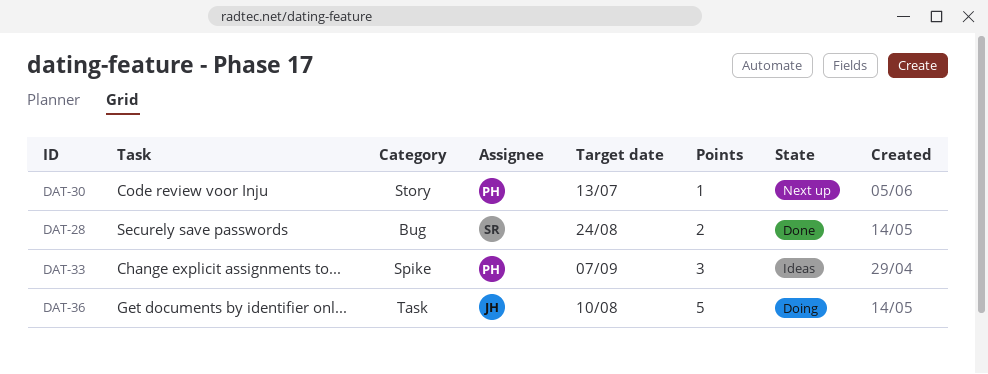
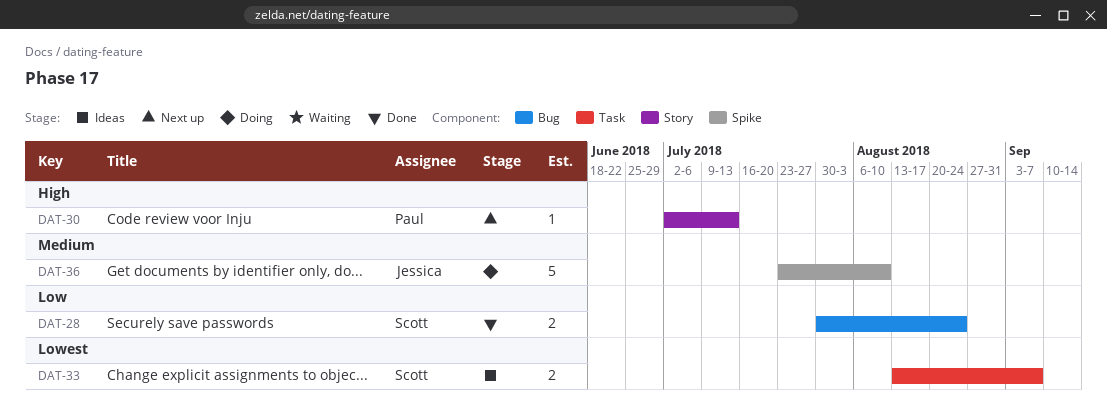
DAT-33, owner: Paul -> Scott
DAT-33, label: Spike -> Task
DAT-33, estimate: 3 -> 2
DAT-36, label: Task -> Spike

